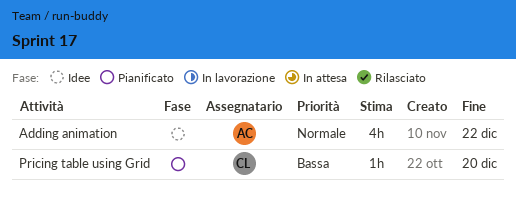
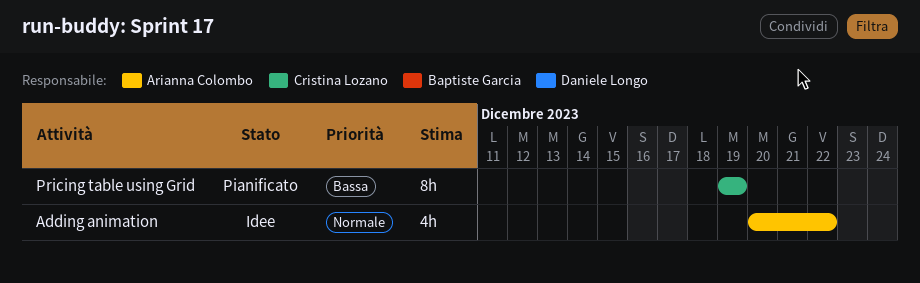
Pricing table using Grid, estimate: 1h -> 8h
Pricing table using Grid, due: Dec 20 -> Dec 19

